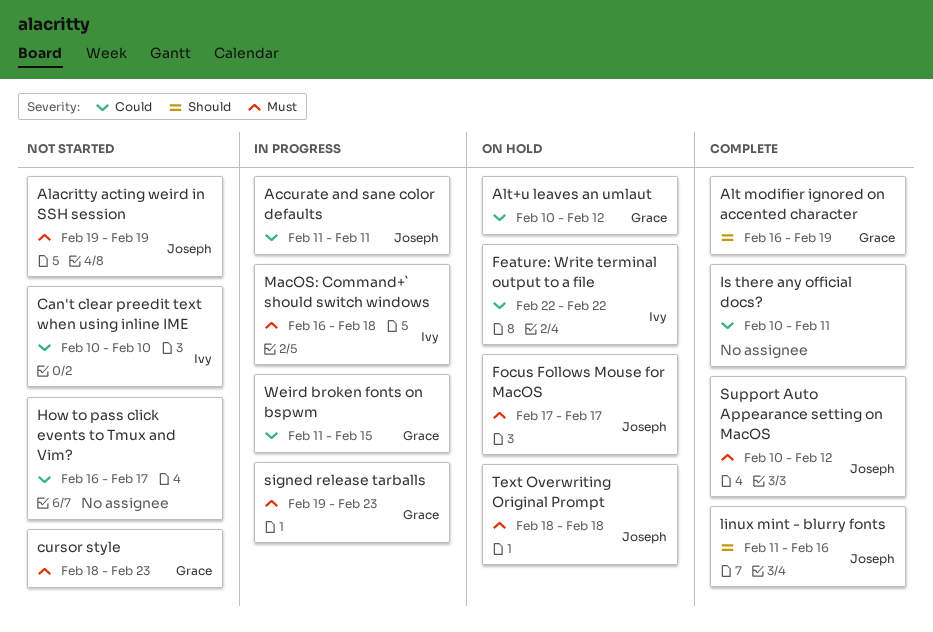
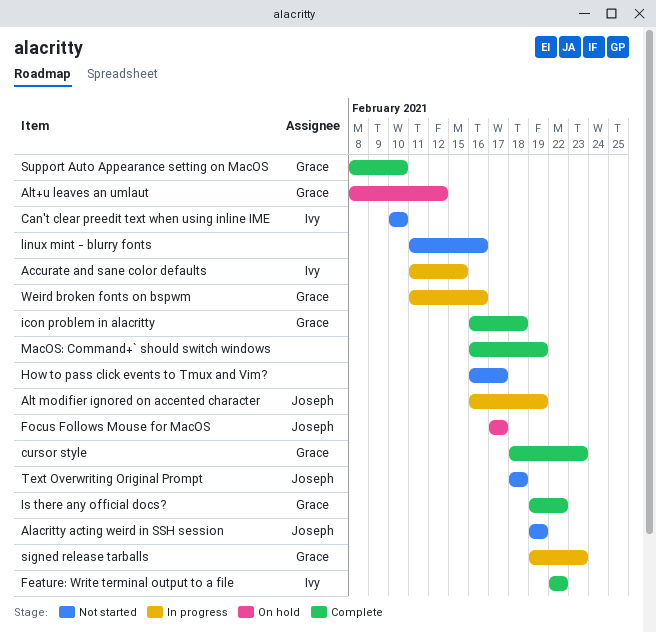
Accurate and sane color defaults, owner: Joseph -> Ivy
Accurate and sane color defaults, due: Feb 11 -> Feb 15
Alt modifier ignored on accented character, status: Complete -> In progress
Alt modifier ignored on accented character, owner: Grace -> Joseph
Alt+u leaves an umlaut, start: Feb 10 -> Feb 8
cursor style, status: Not started -> Complete
Feature: Write terminal output to a file, status: On hold -> Complete
icon problem in alacritty: none -> present
Is there any official docs?, owner: none -> Grace
Is there any official docs?, start: Feb 10 -> Feb 19
Is there any official docs?, due: Feb 11 -> Feb 22
linux mint - blurry fonts, status: Complete -> Not started
linux mint - blurry fonts, owner: Joseph -> none
MacOS: Command+` should switch windows, status: In progress -> Complete
MacOS: Command+` should switch windows, owner: Ivy -> none
MacOS: Command+` should switch windows, due: Feb 18 -> Feb 19
Support Auto Appearance setting on MacOS, owner: Joseph -> Grace
Support Auto Appearance setting on MacOS, start: Feb 10 -> Feb 8
Support Auto Appearance setting on MacOS, due: Feb 12 -> Feb 10
Text Overwriting Original Prompt, status: On hold -> Not started
Weird broken fonts on bspwm, due: Feb 15 -> Feb 16

